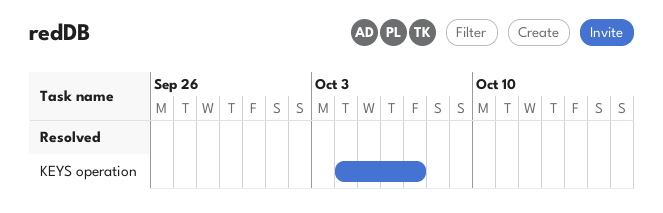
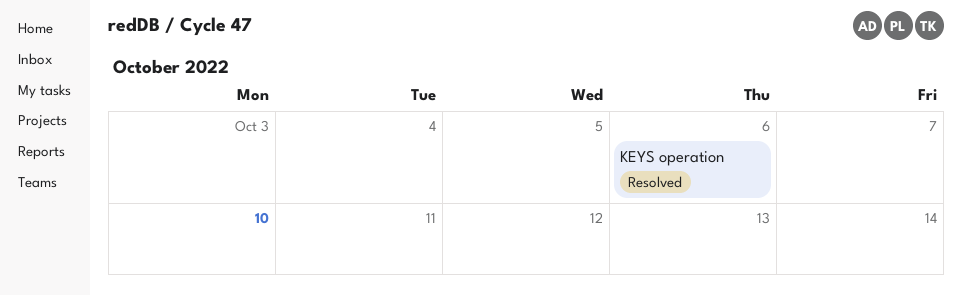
KEYS operation, due: Oct 7 -> Oct 6

